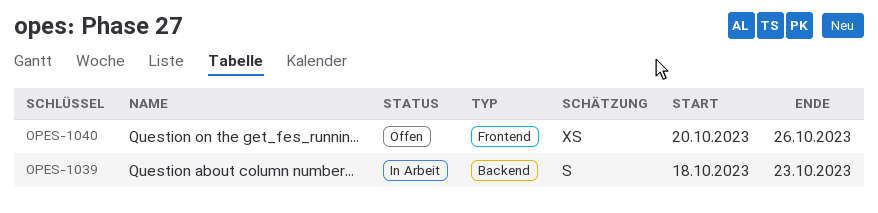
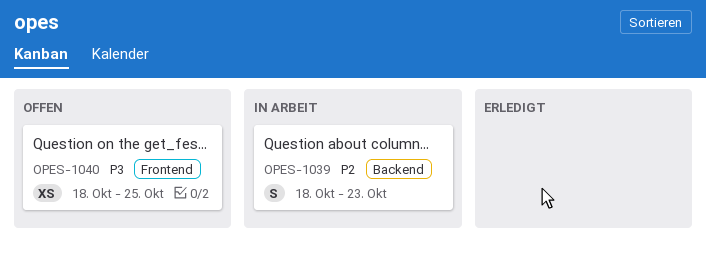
OPES-1040, start: Oct 20 -> Oct 18
OPES-1040, due: Oct 26 -> Oct 25

